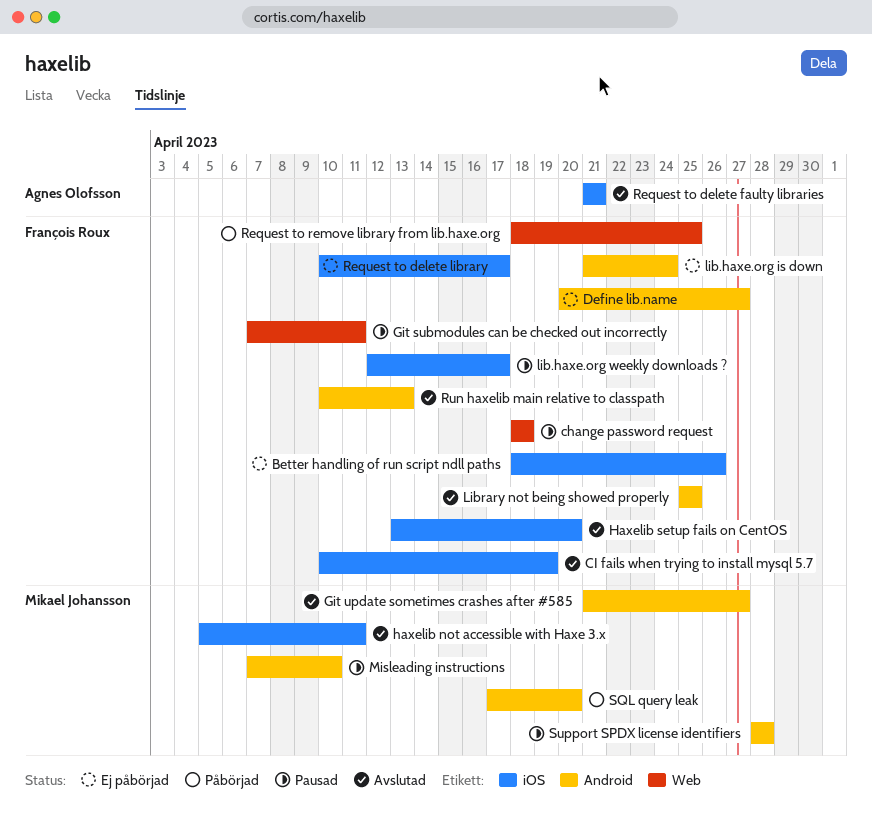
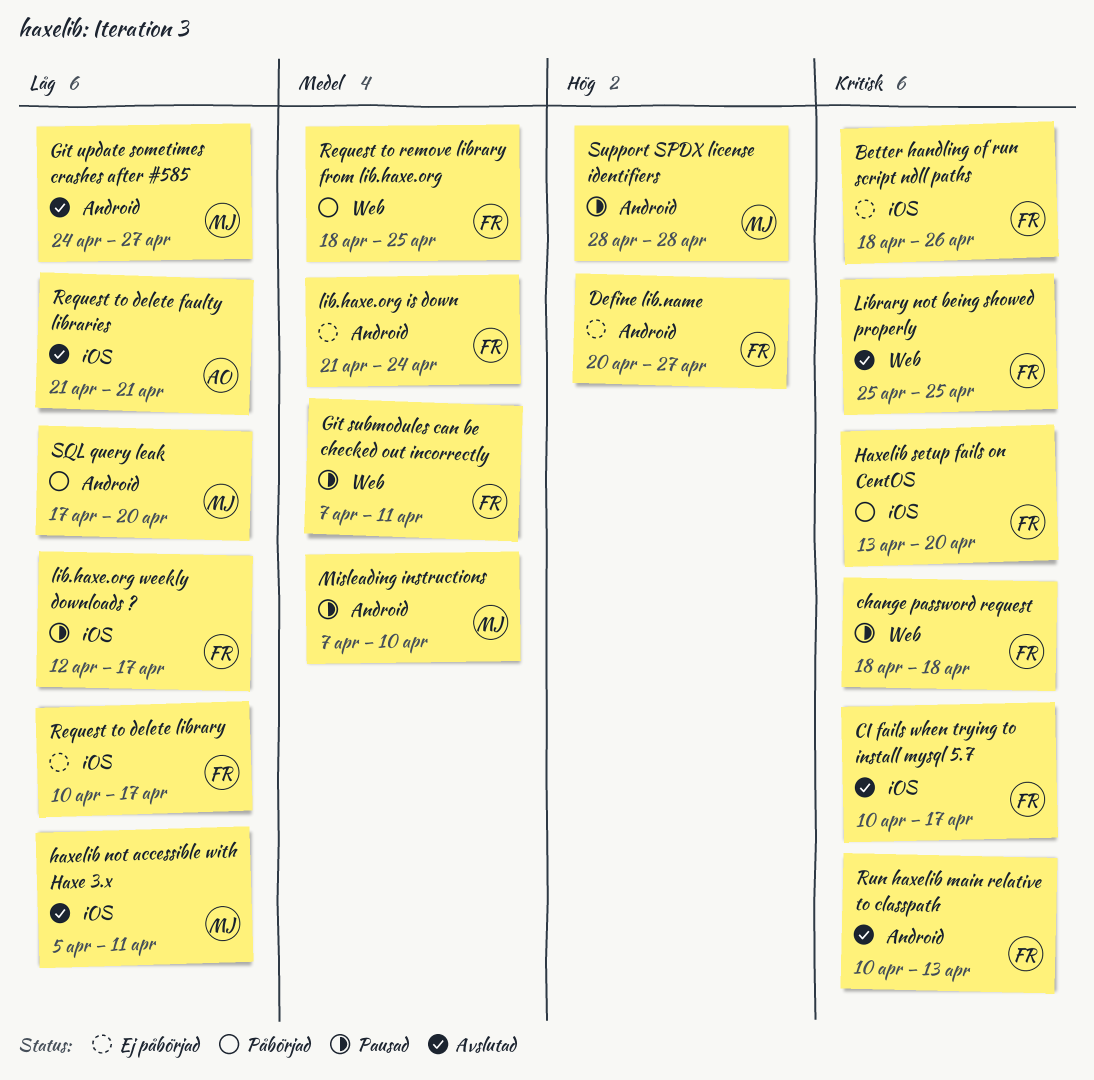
CI fails when trying to install mysql 5.7, due: Apr 19 -> Apr 17
Git update sometimes crashes after #585, start: Apr 21 -> Apr 24
Haxelib setup fails on CentOS, status: Avslutad -> Påbörjad
Library not being showed properly, label: Android -> Web

